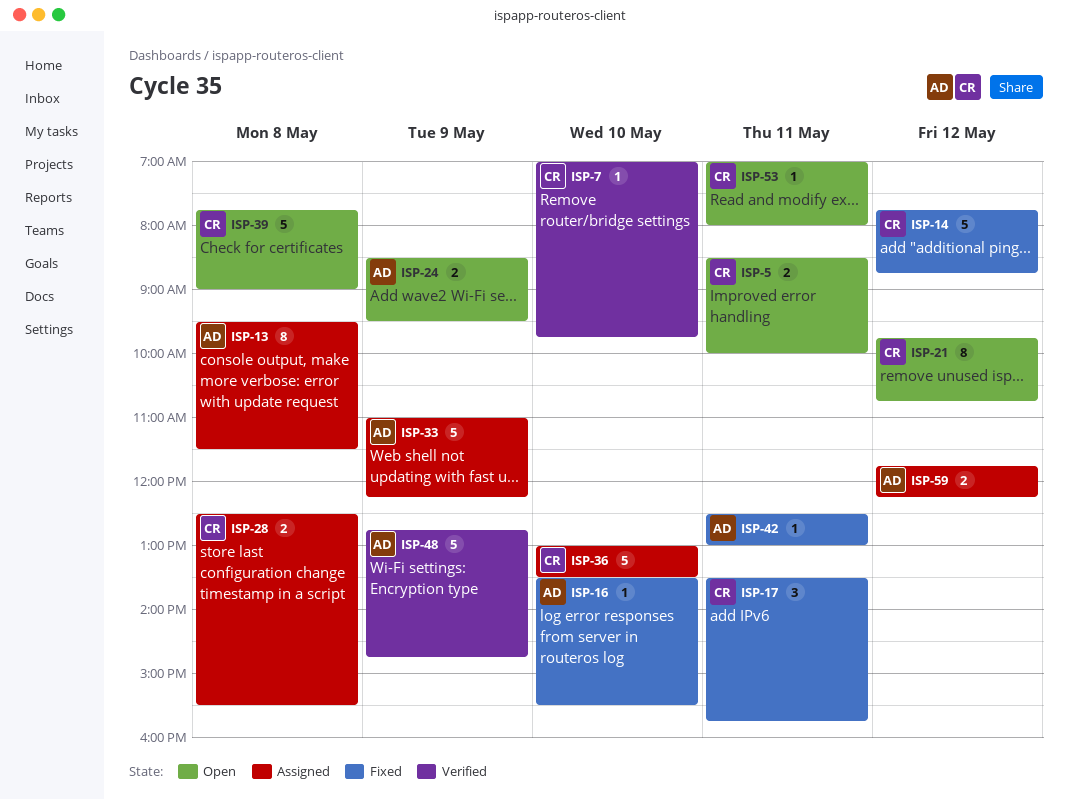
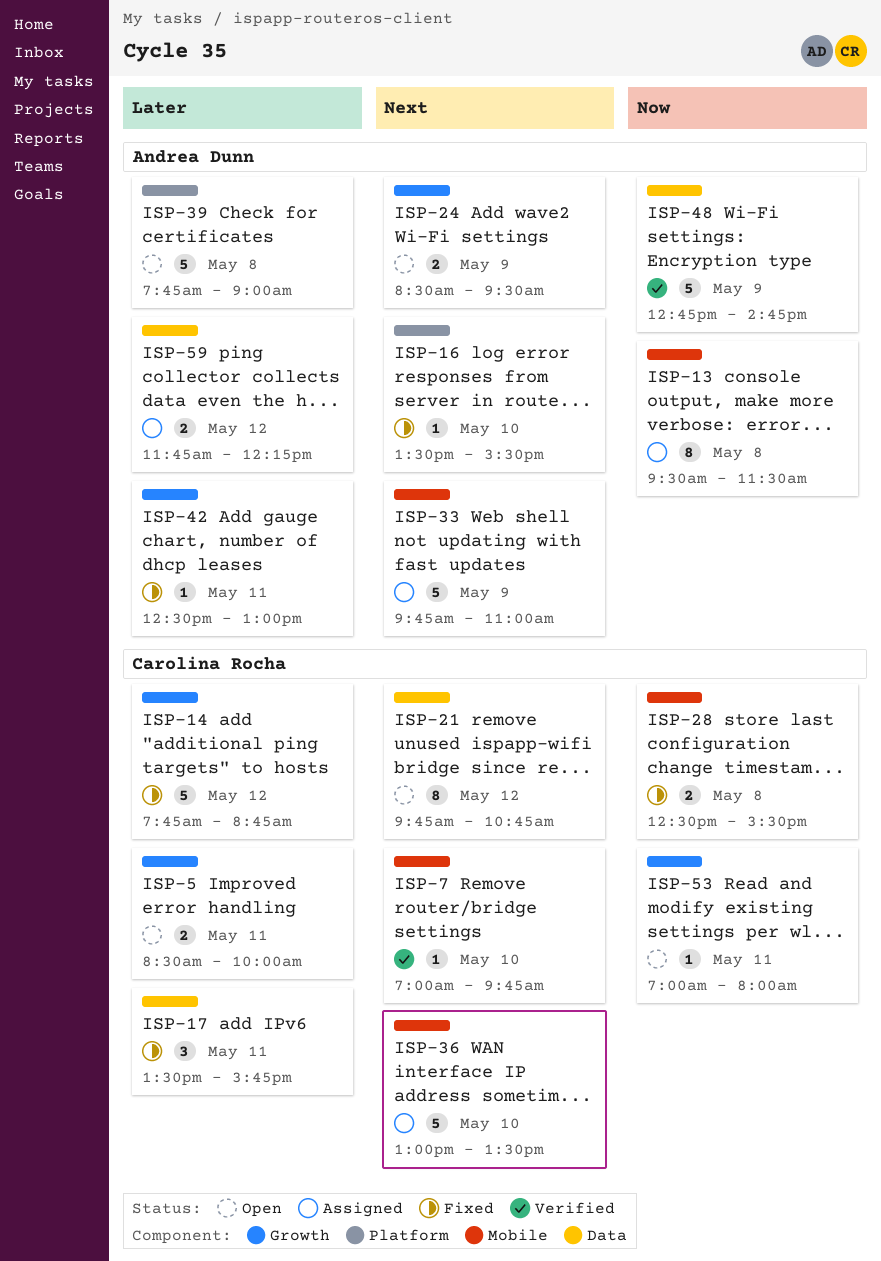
ISP-28, status: Assigned -> Fixed
ISP-33, begins: 11:00 -> 09:45
ISP-33, ends: 12:15 -> 11:00
ISP-39, owner: Carolina Rocha -> Andrea Dunn

